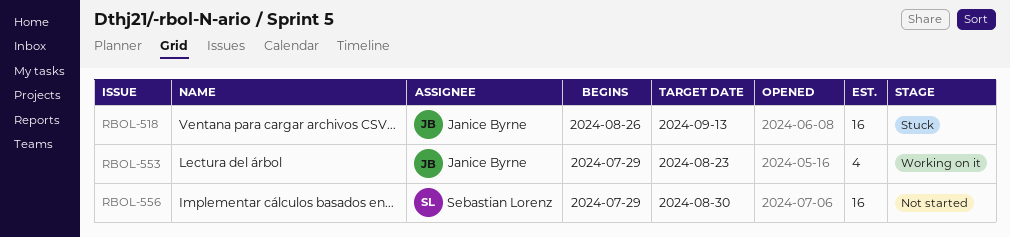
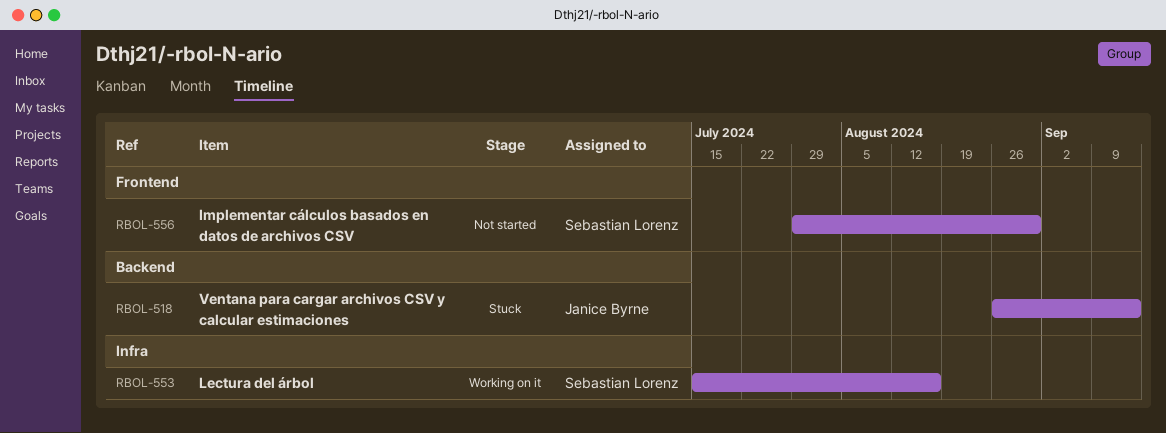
RBOL-553, owner: Janice Byrne -> Sebastian Lorenz
RBOL-553, start: Jul 29 -> Jul 15
RBOL-553, due: Aug 23 -> Aug 16

